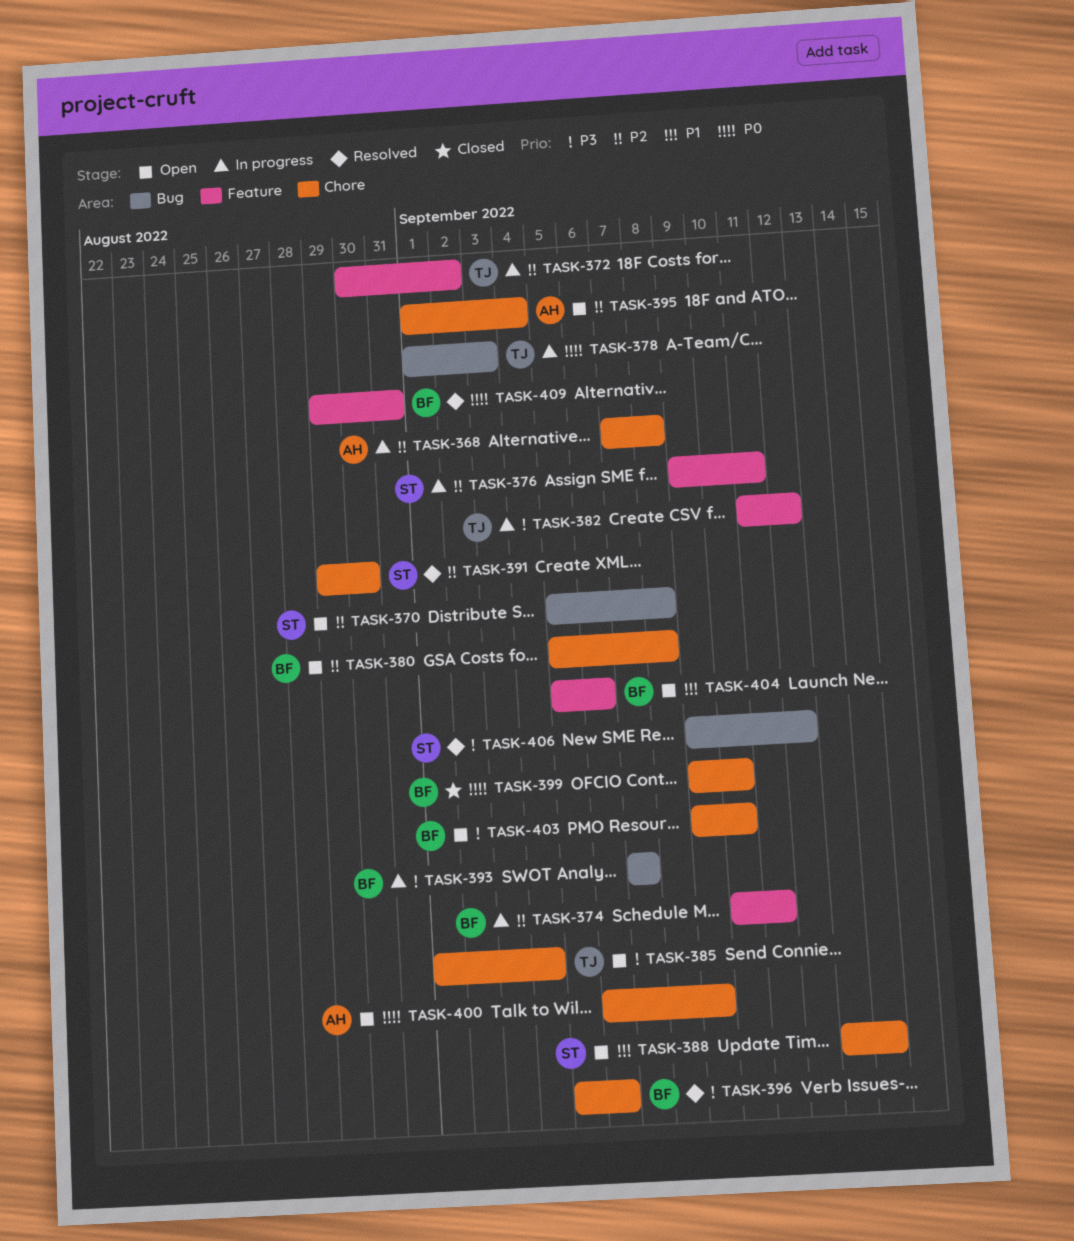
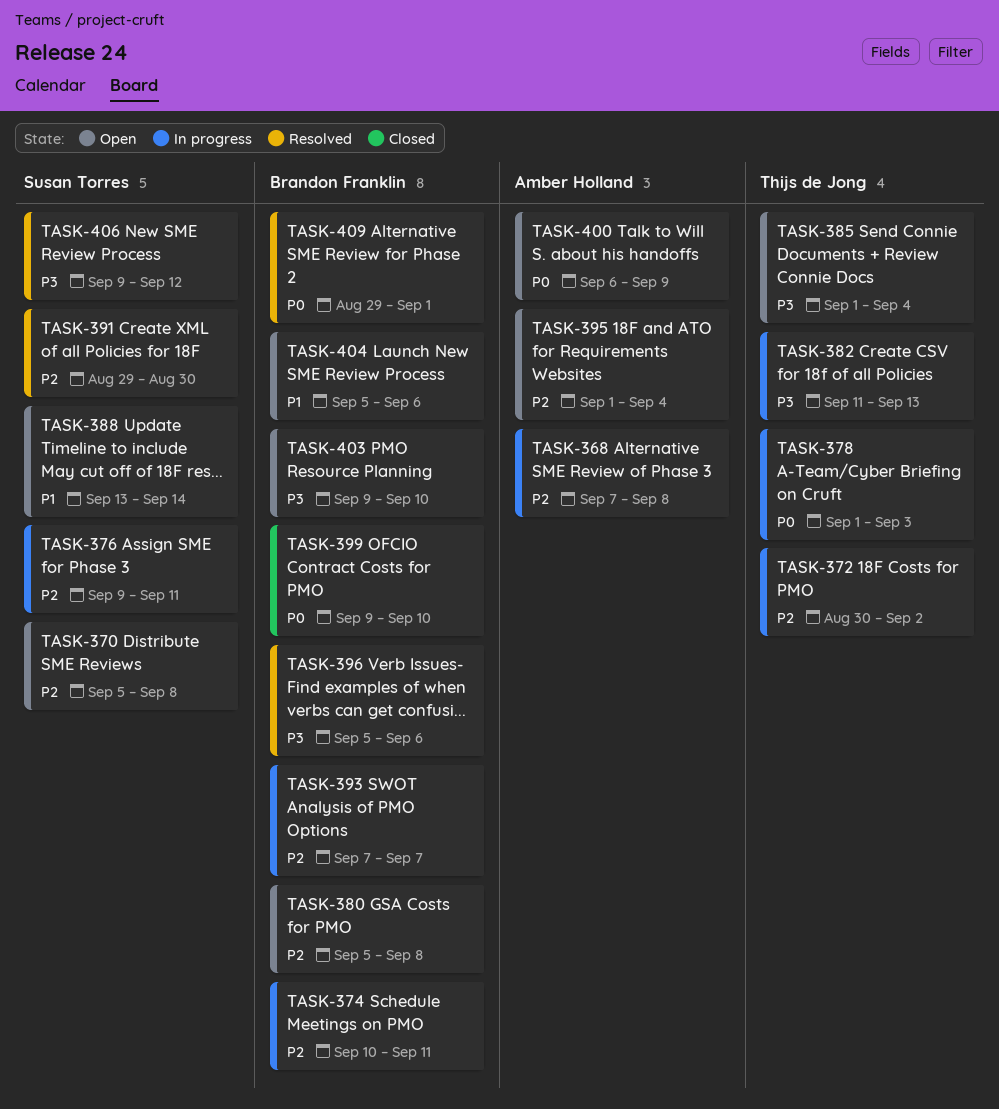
TASK-382, due: Sep 12 -> Sep 13
TASK-393, priority: P3 -> P2
TASK-409, due: Aug 31 -> Sep 1

